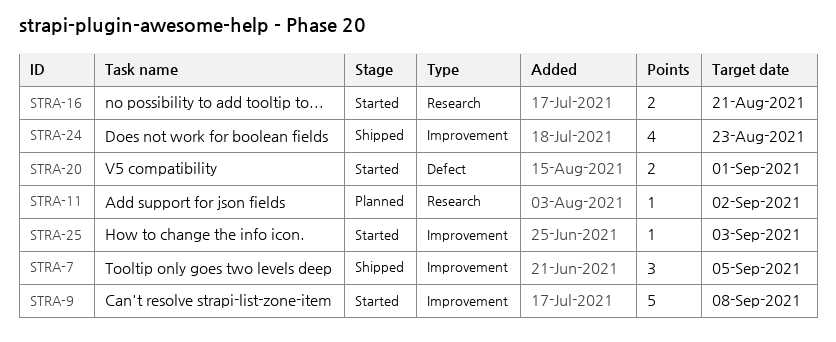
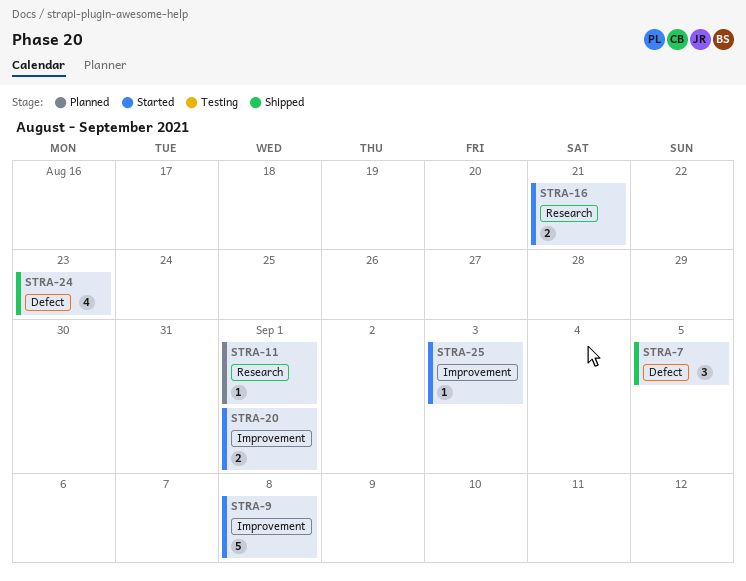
STRA-7, label: Improvement -> Defect
STRA-11, due: Sep 2 -> Sep 1
STRA-20, label: Defect -> Improvement
STRA-24, label: Improvement -> Defect

